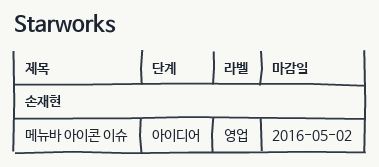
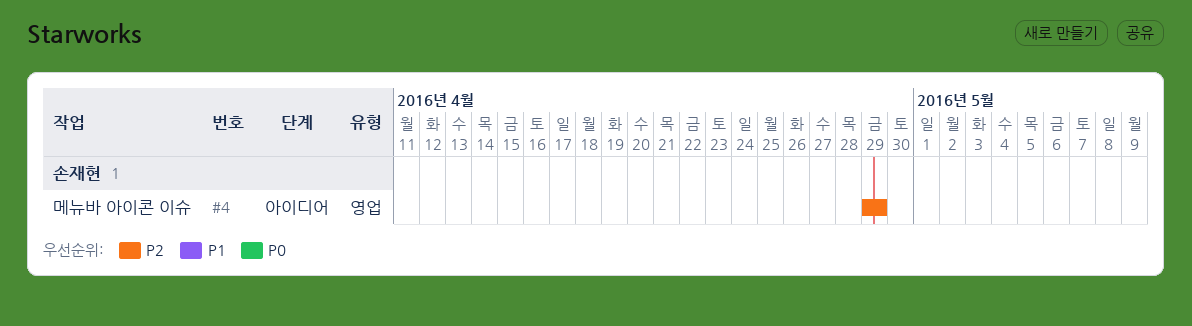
메뉴바 아이콘 이슈, due: May 2 -> Apr 29

